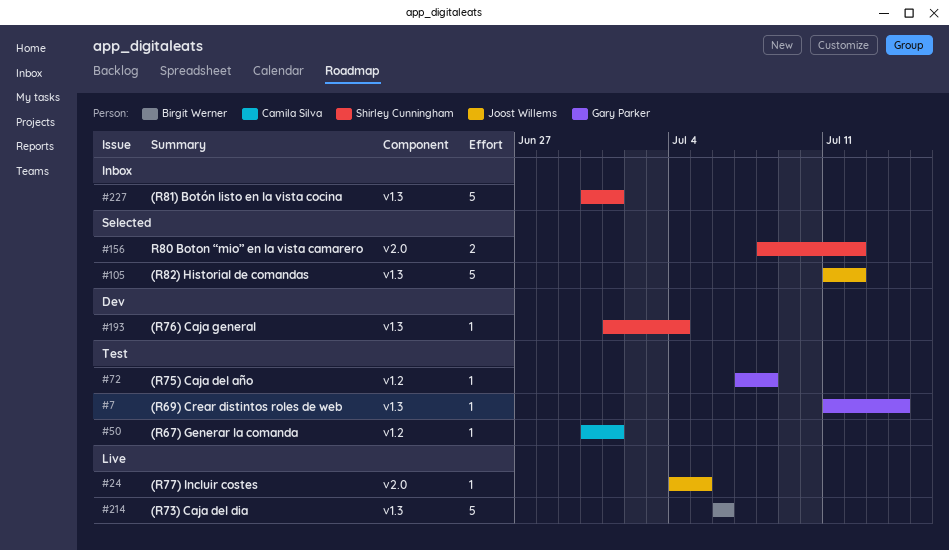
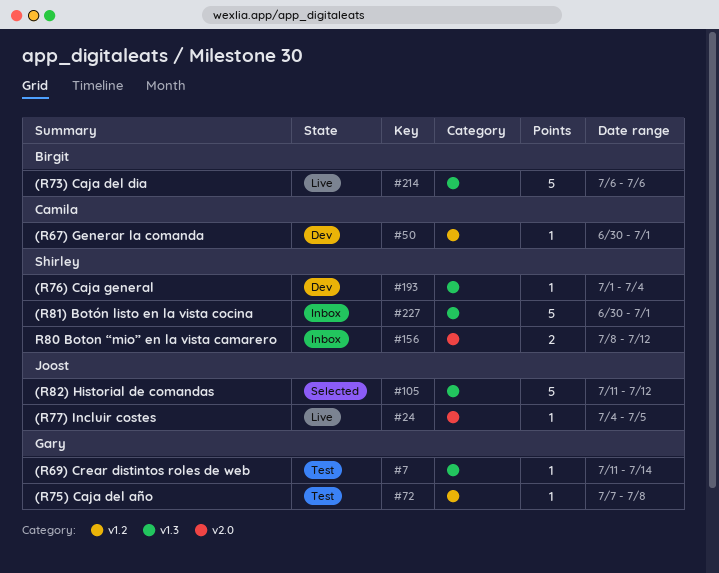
#50, status: Test -> Dev
#156, status: Selected -> Inbox

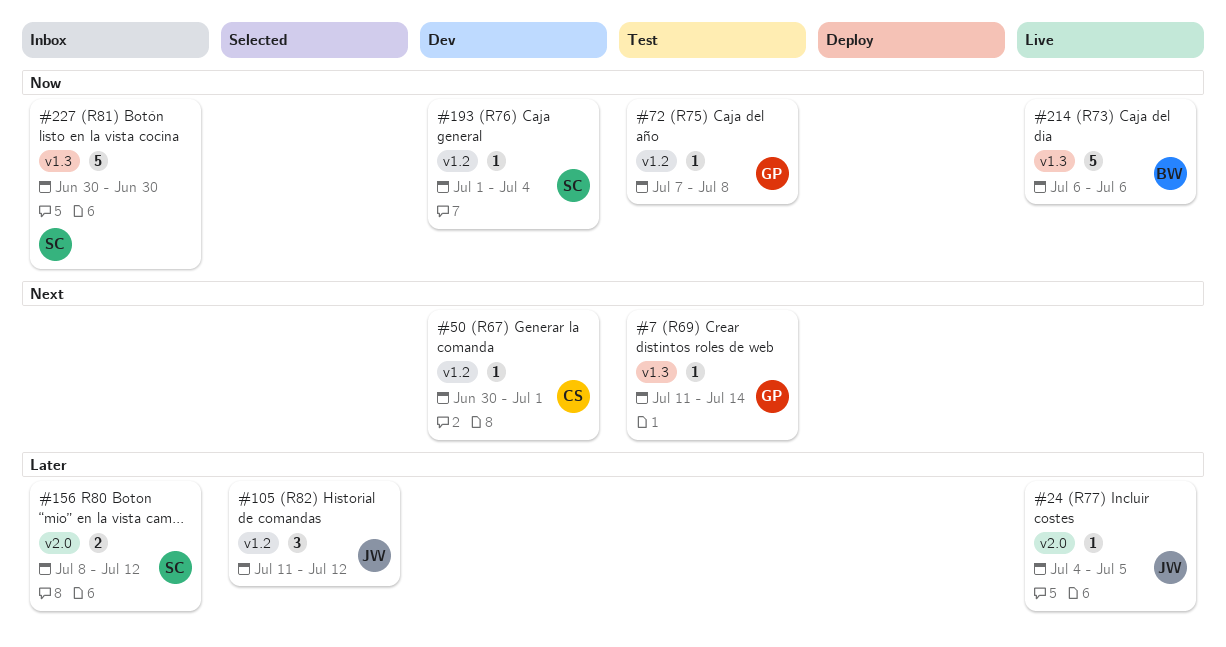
#105, label: v1.3 -> v1.2
#105, estimate: 5 -> 3
#193, label: v1.3 -> v1.2
#227, due: Jul 1 -> Jun 30

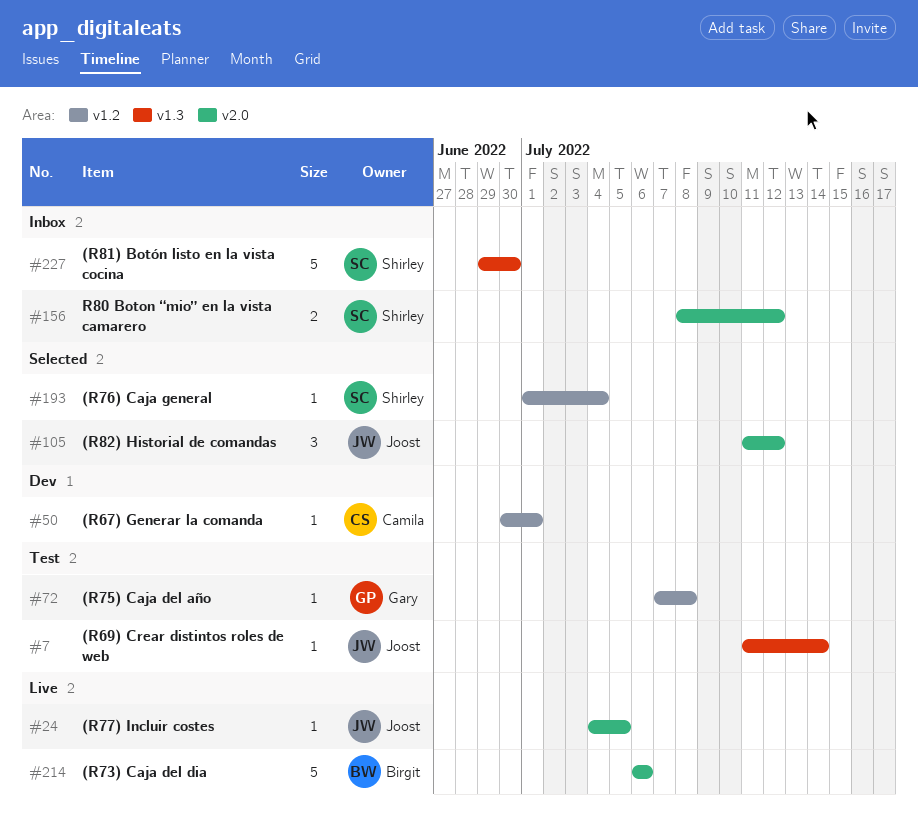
#7, owner: Gary -> Joost
#105, label: v1.2 -> v2.0
#193, status: Dev -> Selected
#214, label: v1.3 -> v2.0
#227, start: Jun 30 -> Jun 29

